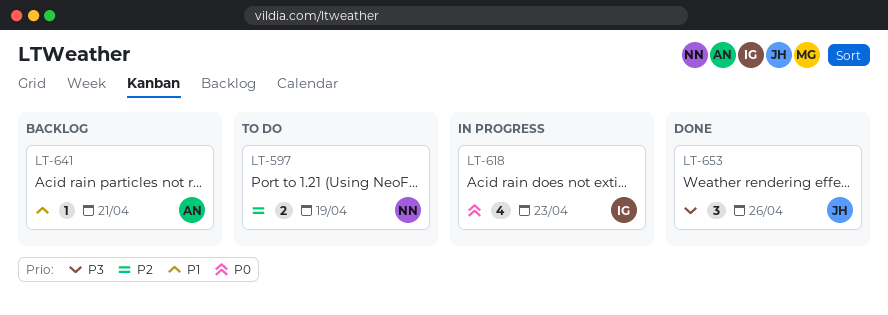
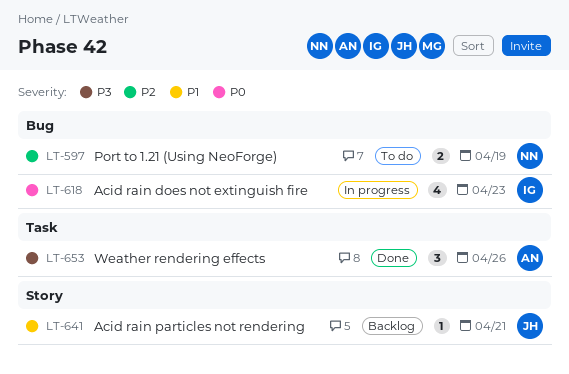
LT-641, owner: AN -> JH
LT-653, owner: JH -> AN

